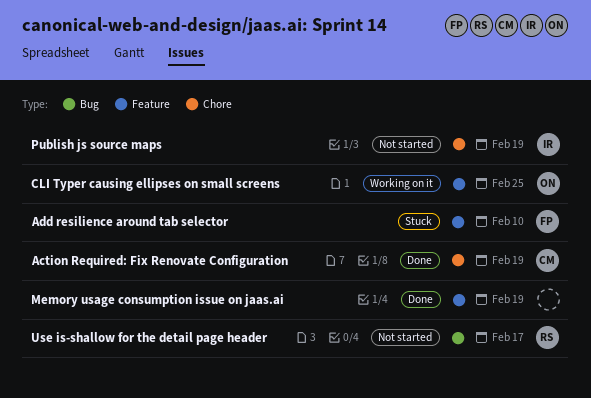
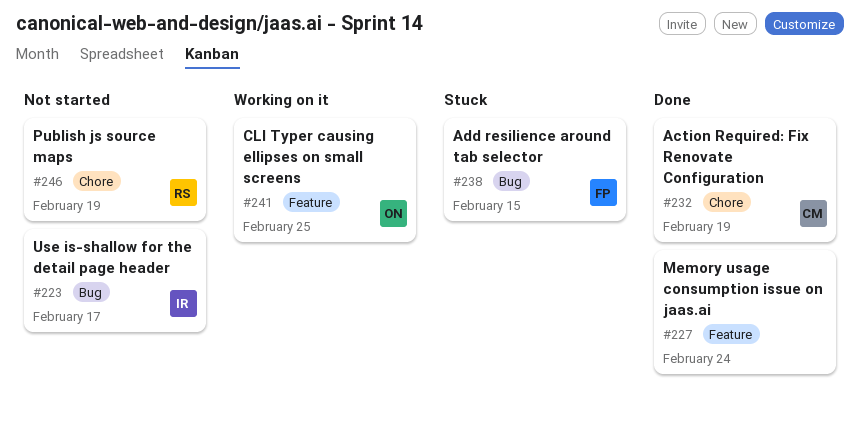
Add resilience around tab selector, label: Feature -> Bug
Add resilience around tab selector, due: Feb 10 -> Feb 15
Memory usage consumption issue on jaas.ai, due: Feb 19 -> Feb 24
Publish js source maps, owner: IR -> RS
Use is-shallow for the detail page header, owner: RS -> IR

